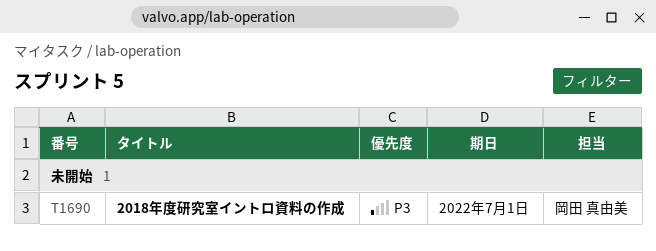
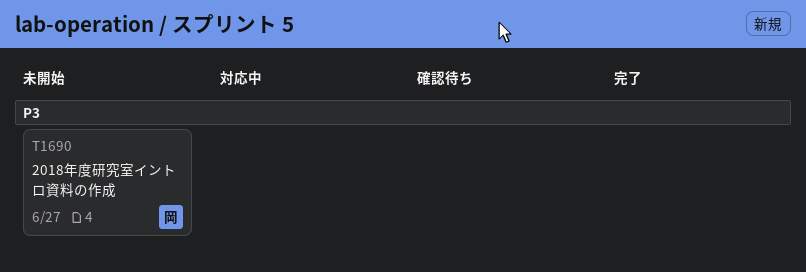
T1690, due: Jul 1 -> Jun 27

